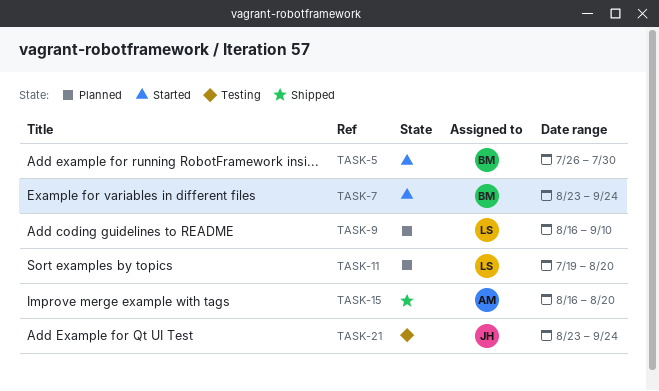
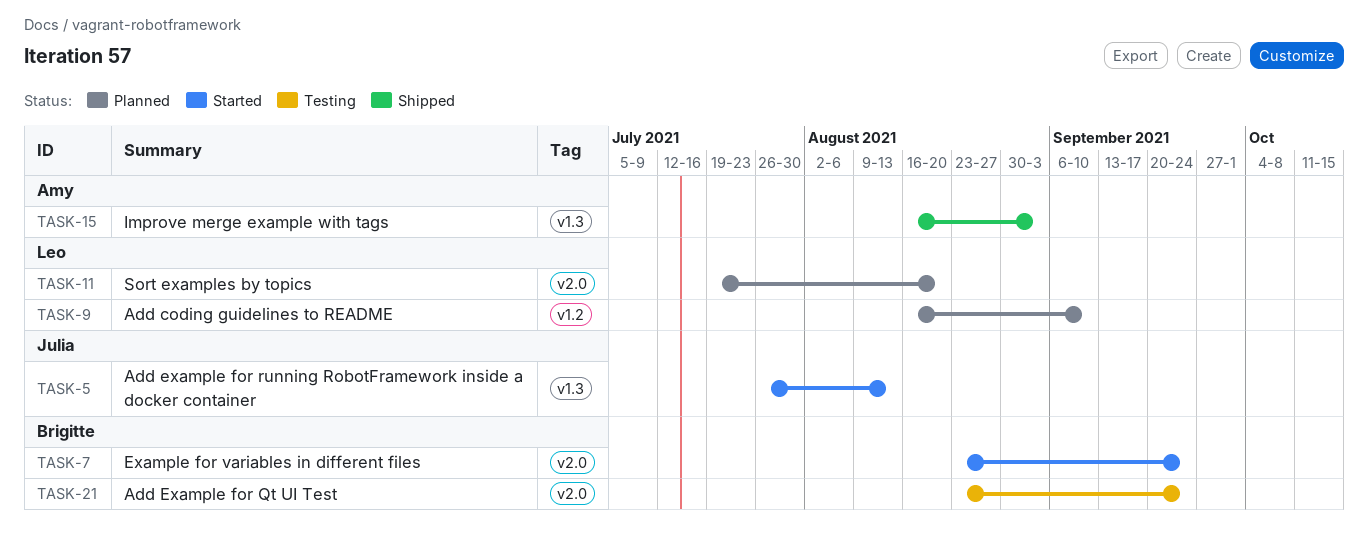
TASK-5, owner: Brigitte -> Julia
TASK-5, due: Jul 30 -> Aug 13
TASK-15, due: Aug 20 -> Sep 3
TASK-21, owner: Julia -> Brigitte

